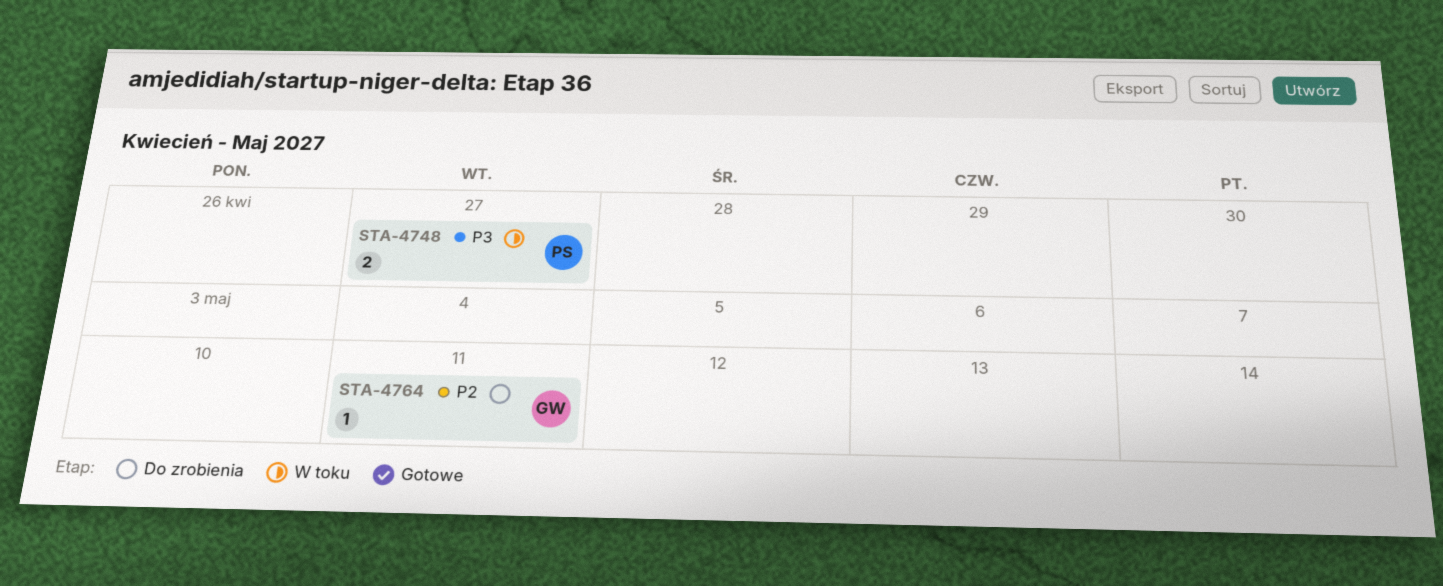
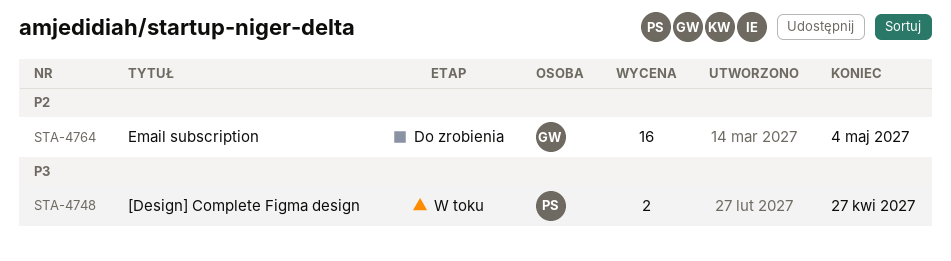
STA-4764, estimate: 1 -> 16
STA-4764, due: May 11 -> May 4

